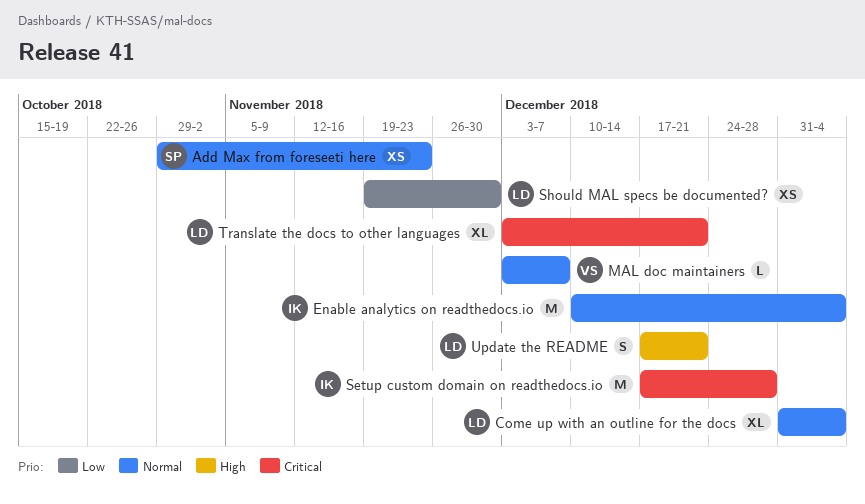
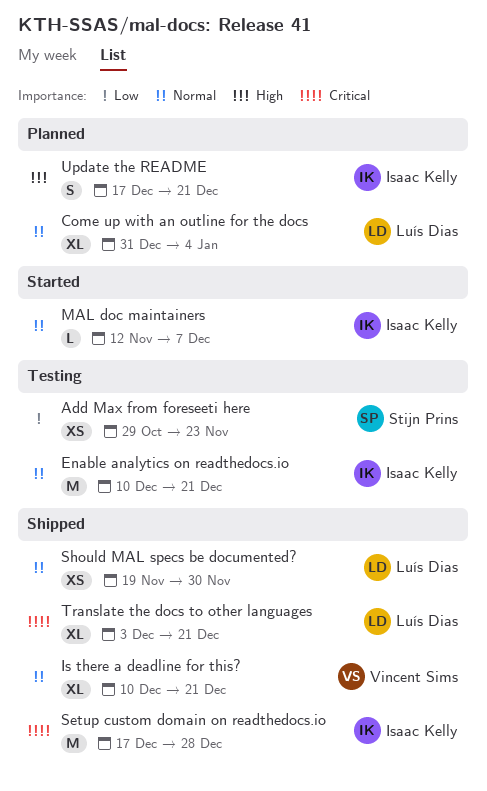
Add Max from foreseeti here, priority: Normal -> Low
Enable analytics on readthedocs.io, due: Jan 4 -> Dec 21
Is there a deadline for this?: none -> present
MAL doc maintainers, owner: Vincent Sims -> Isaac Kelly
MAL doc maintainers, start: Dec 3 -> Nov 12
Should MAL specs be documented?, priority: Low -> Normal
Update the README, owner: Luís Dias -> Isaac Kelly

